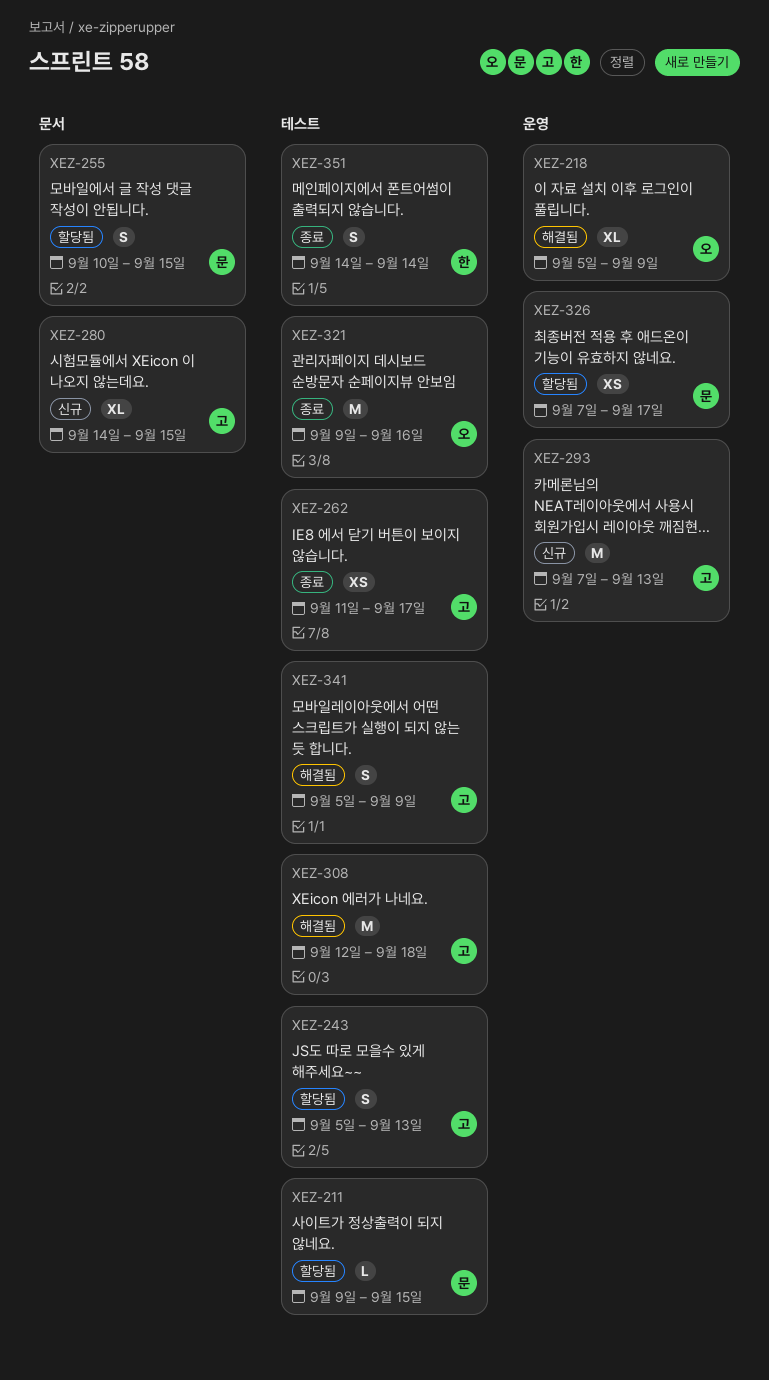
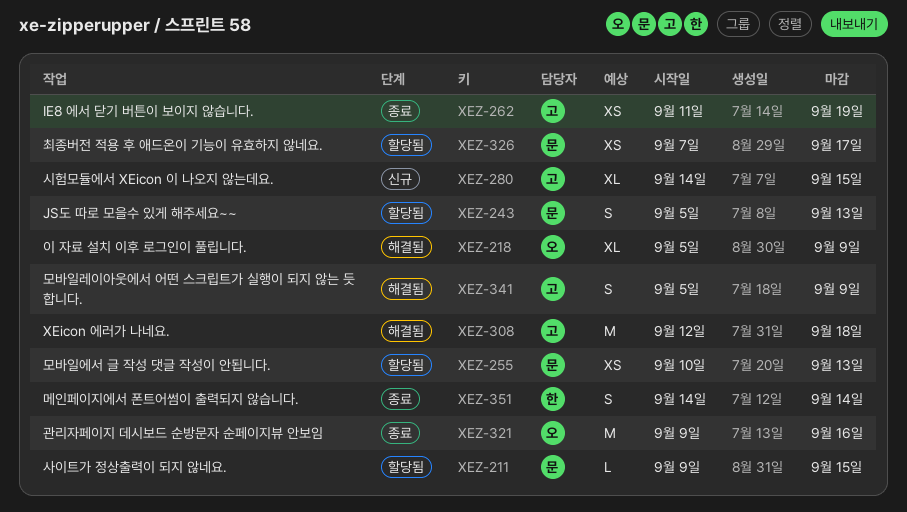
XEZ-243, owner: 고 -> 문
XEZ-255, estimate: S -> XS
XEZ-255, due: Sep 15 -> Sep 13
XEZ-262, due: Sep 17 -> Sep 19
XEZ-293: present -> none

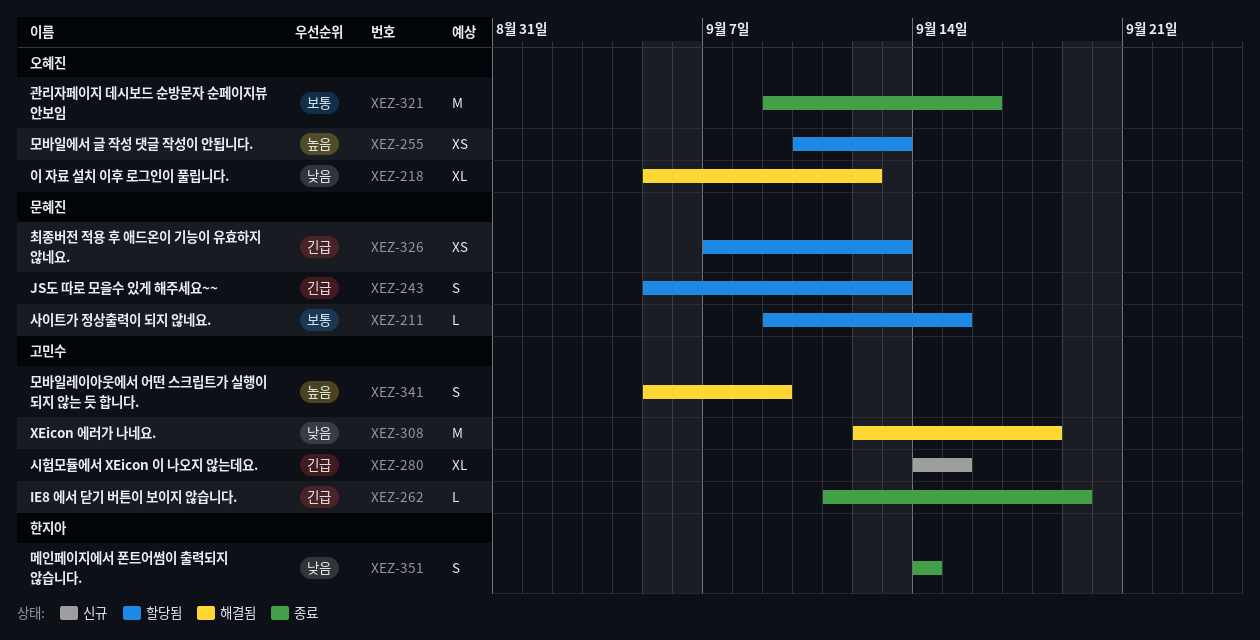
XEZ-218, due: Sep 9 -> Sep 12
XEZ-255, owner: 문혜진 -> 오혜진
XEZ-262, estimate: XS -> L
XEZ-326, due: Sep 17 -> Sep 13

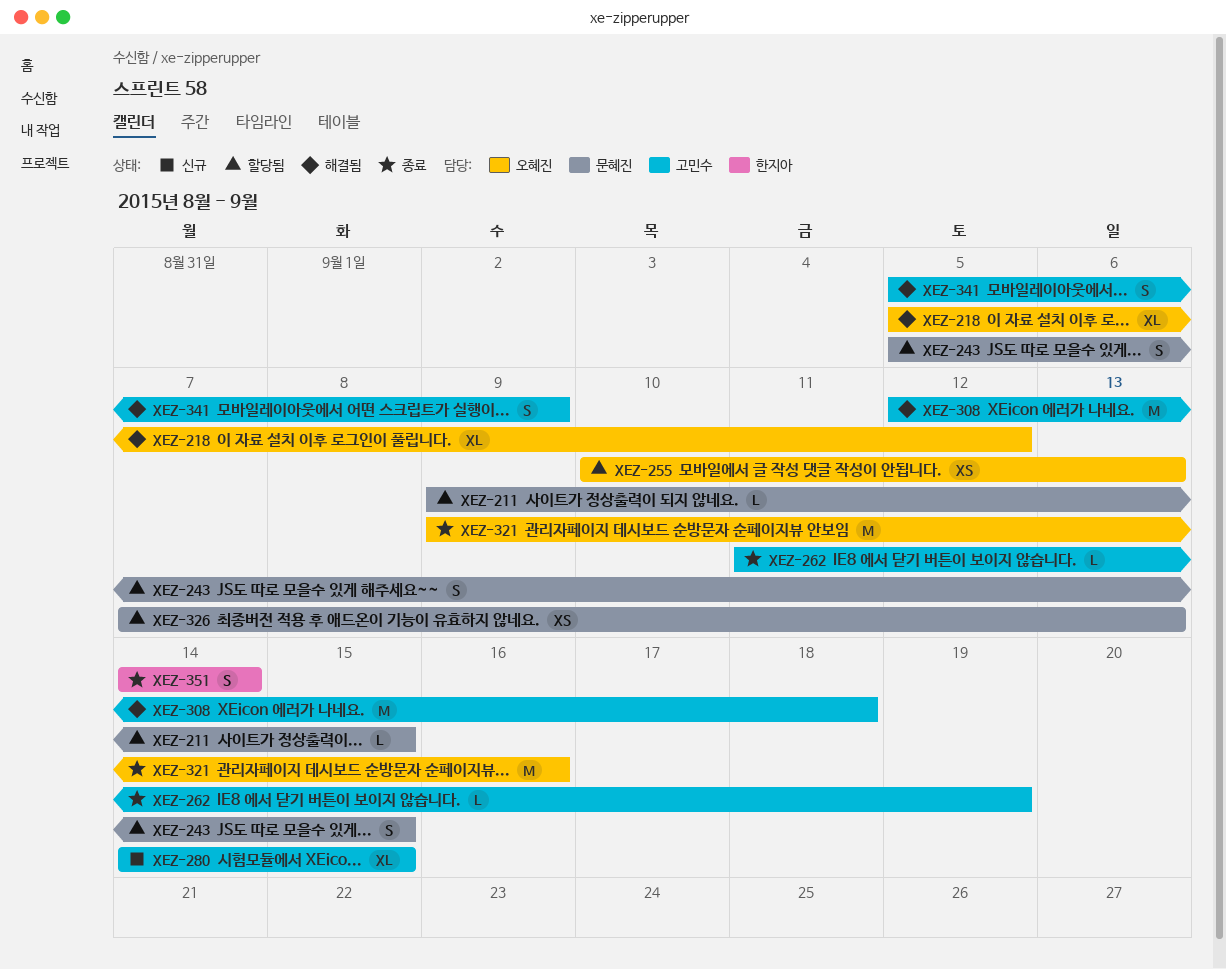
XEZ-243, due: Sep 13 -> Sep 15

